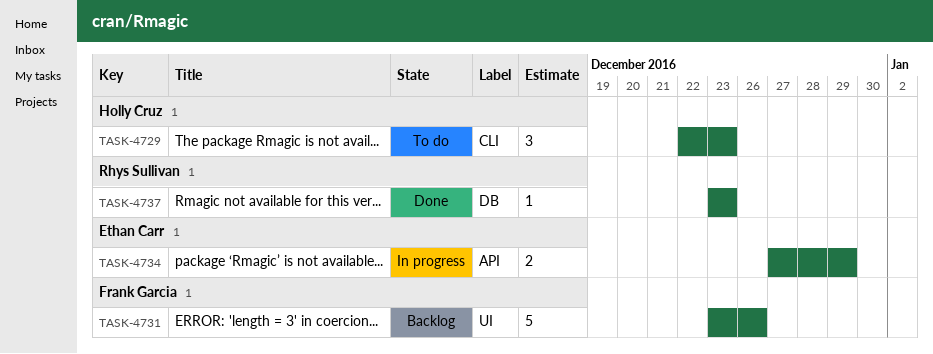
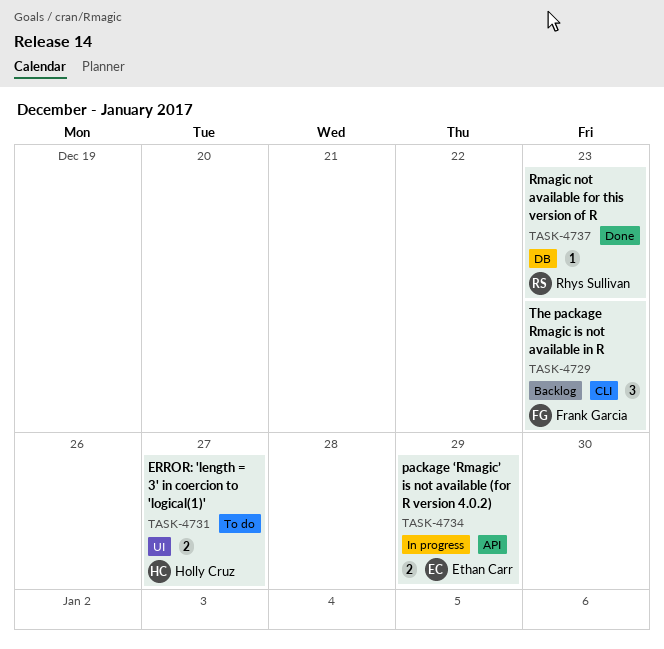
TASK-4729, status: To do -> Backlog
TASK-4729, owner: Holly Cruz -> Frank Garcia
TASK-4731, status: Backlog -> To do
TASK-4731, owner: Frank Garcia -> Holly Cruz
TASK-4731, estimate: 5 -> 2
TASK-4731, due: Dec 26 -> Dec 27

